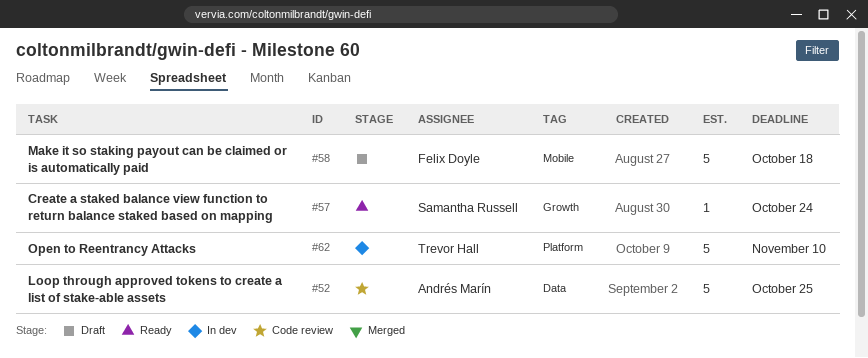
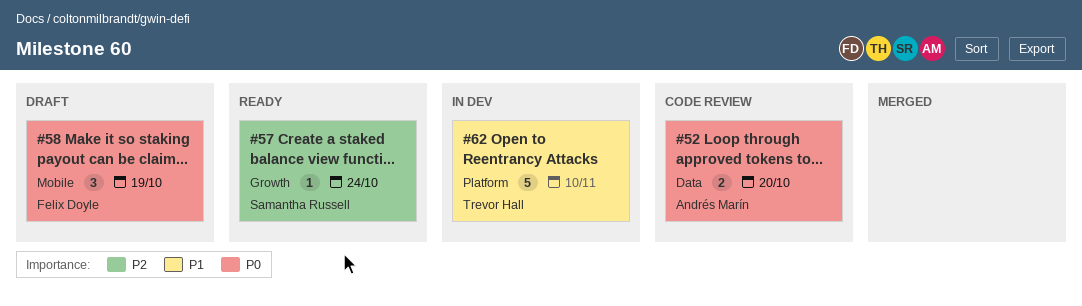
#52, estimate: 5 -> 2
#52, due: Oct 25 -> Oct 20
#58, estimate: 5 -> 3
#58, due: Oct 18 -> Oct 19

